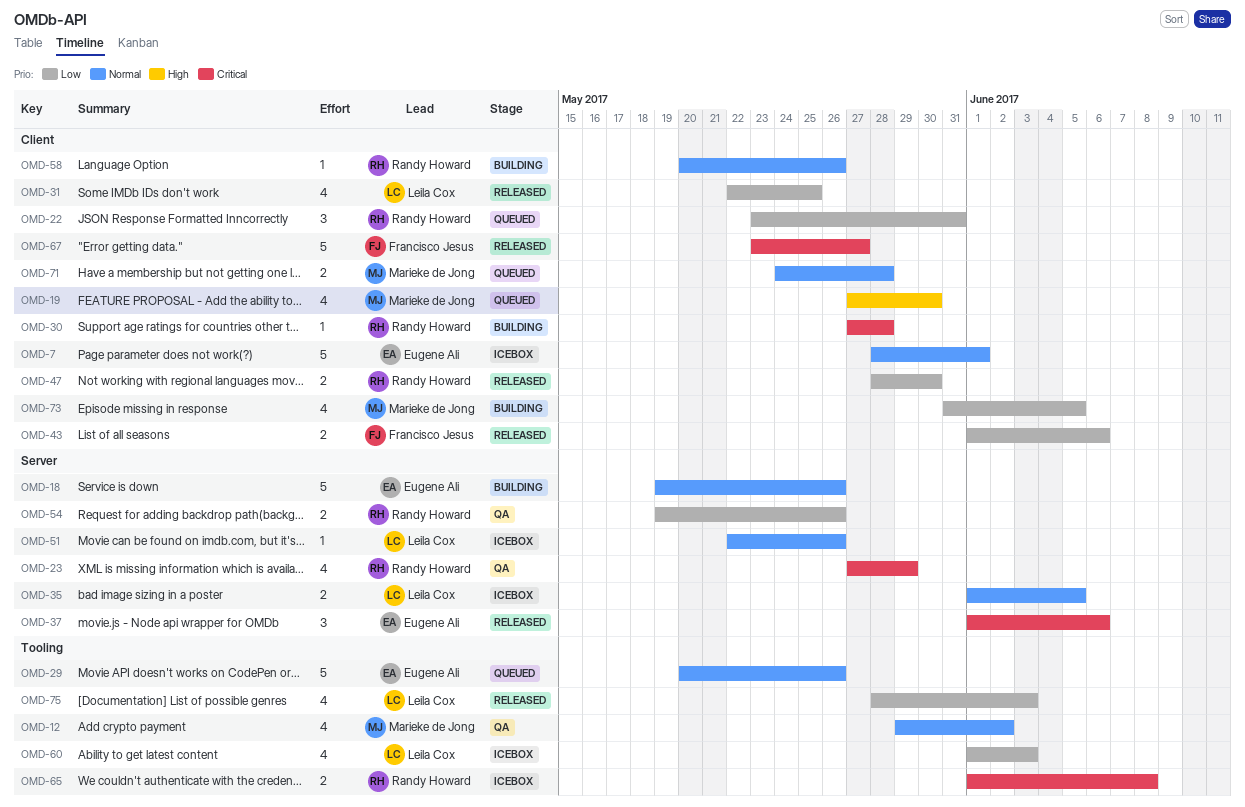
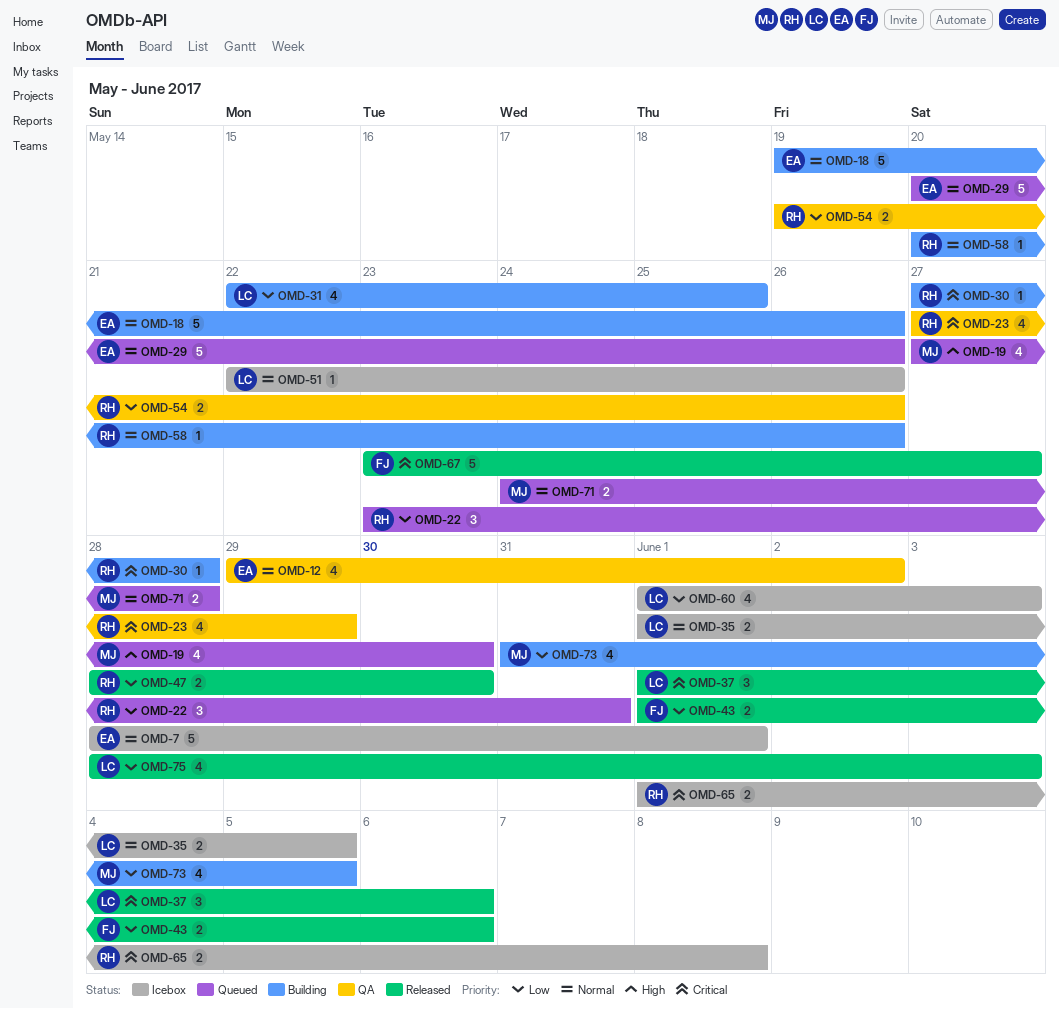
OMD-12, owner: Marieke de Jong -> Eugene Ali
OMD-31, status: Released -> Building
OMD-37, owner: Eugene Ali -> Leila Cox

